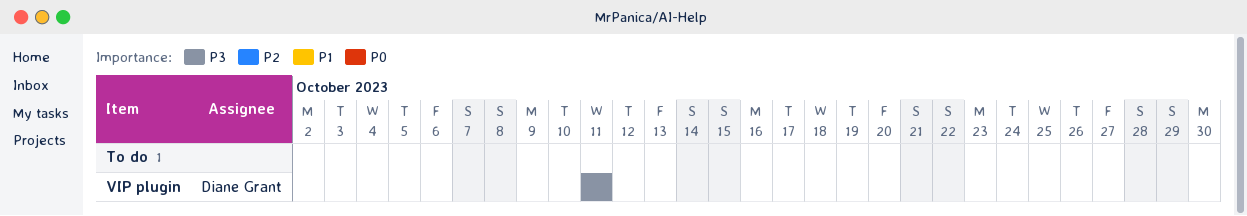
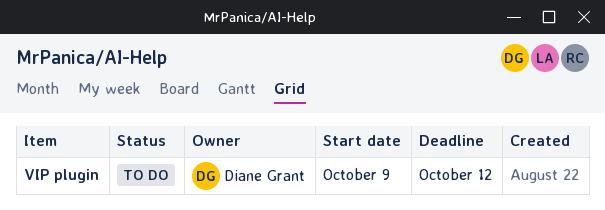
VIP plugin, start: Oct 11 -> Oct 9
VIP plugin, due: Oct 11 -> Oct 12

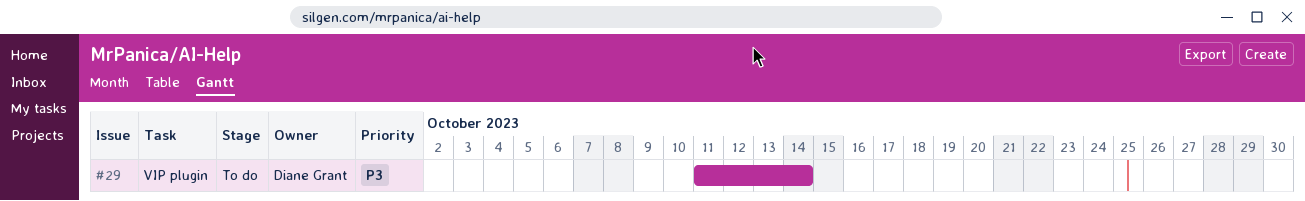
VIP plugin, start: Oct 9 -> Oct 11
VIP plugin, due: Oct 12 -> Oct 14

